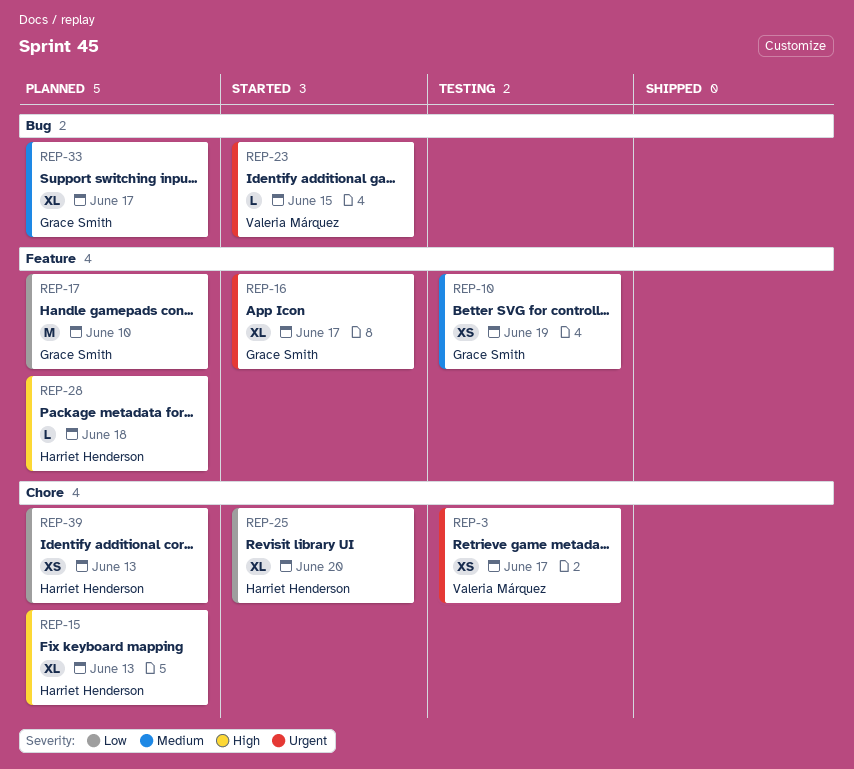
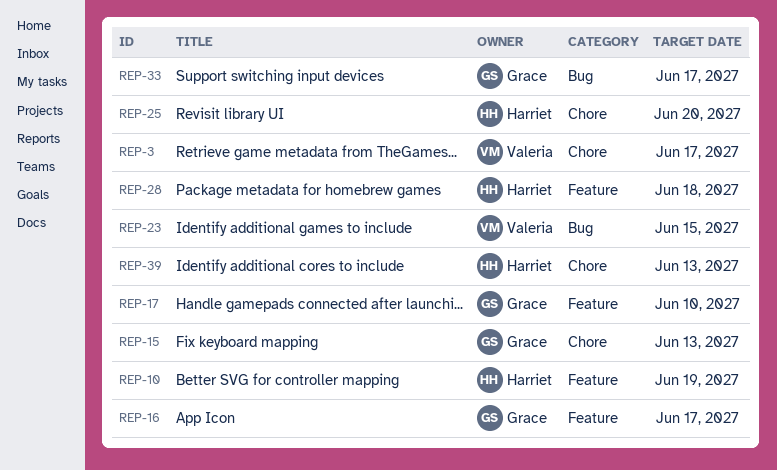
REP-10, owner: Grace Smith -> Harriet Henderson
REP-15, owner: Harriet Henderson -> Grace Smith

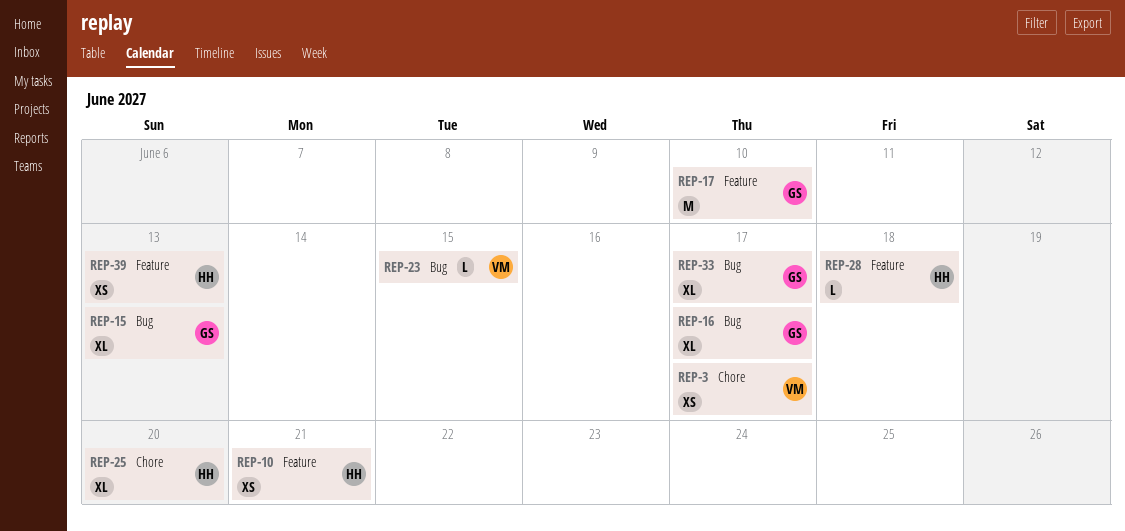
REP-10, due: Jun 19 -> Jun 21
REP-15, label: Chore -> Bug
REP-16, label: Feature -> Bug
REP-39, label: Chore -> Feature

